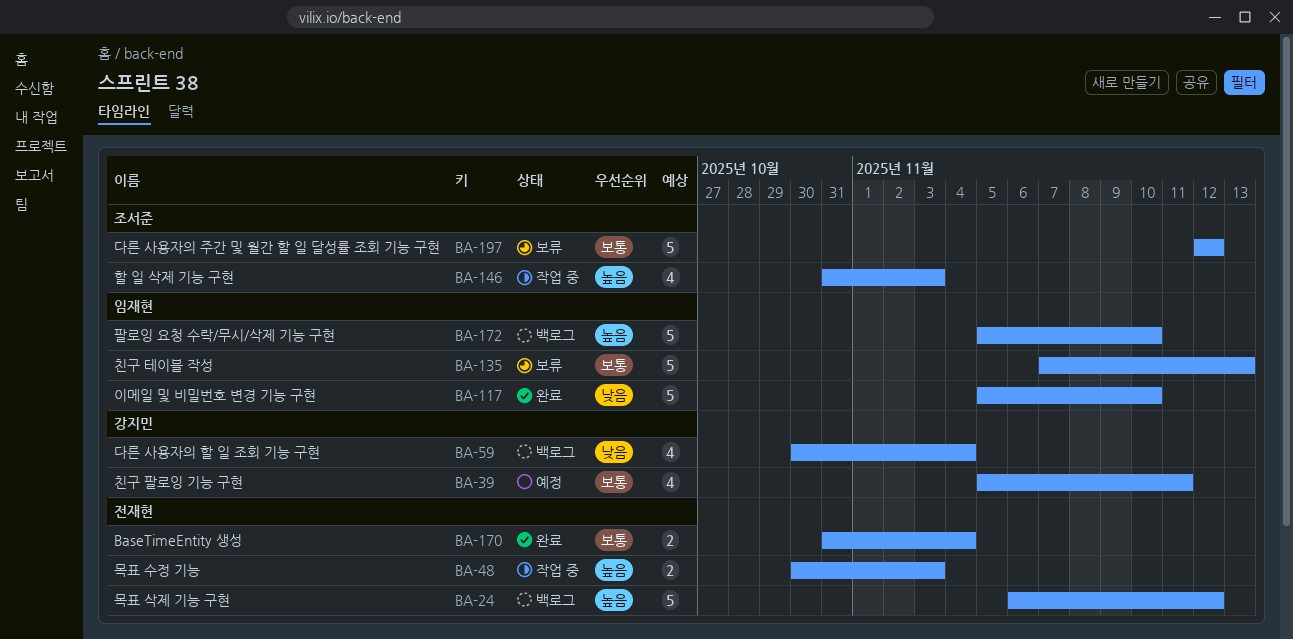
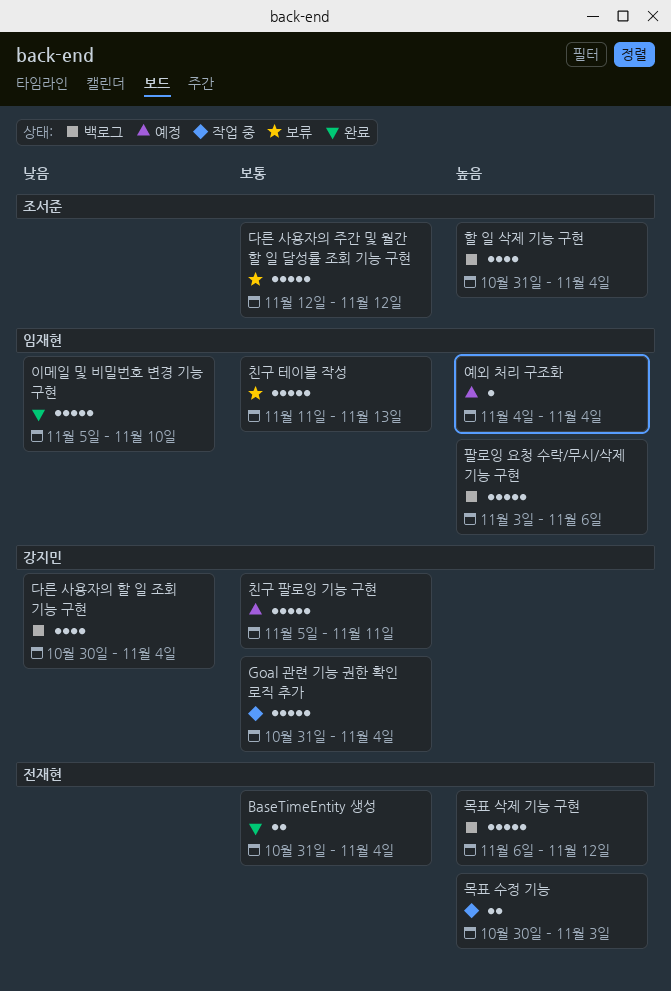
Goal 관련 기능 권한 확인 로직 추가: none -> present
예외 처리 구조화: none -> present
친구 테이블 작성, start: Nov 7 -> Nov 11
친구 팔로잉 기능 구현, estimate: 4 -> 5
팔로잉 요청 수락/무시/삭제 기능 구현, start: Nov 5 -> Nov 3
팔로잉 요청 수락/무시/삭제 기능 구현, due: Nov 10 -> Nov 6
할 일 삭제 기능 구현, status: 작업 중 -> 백로그
할 일 삭제 기능 구현, due: Nov 3 -> Nov 4

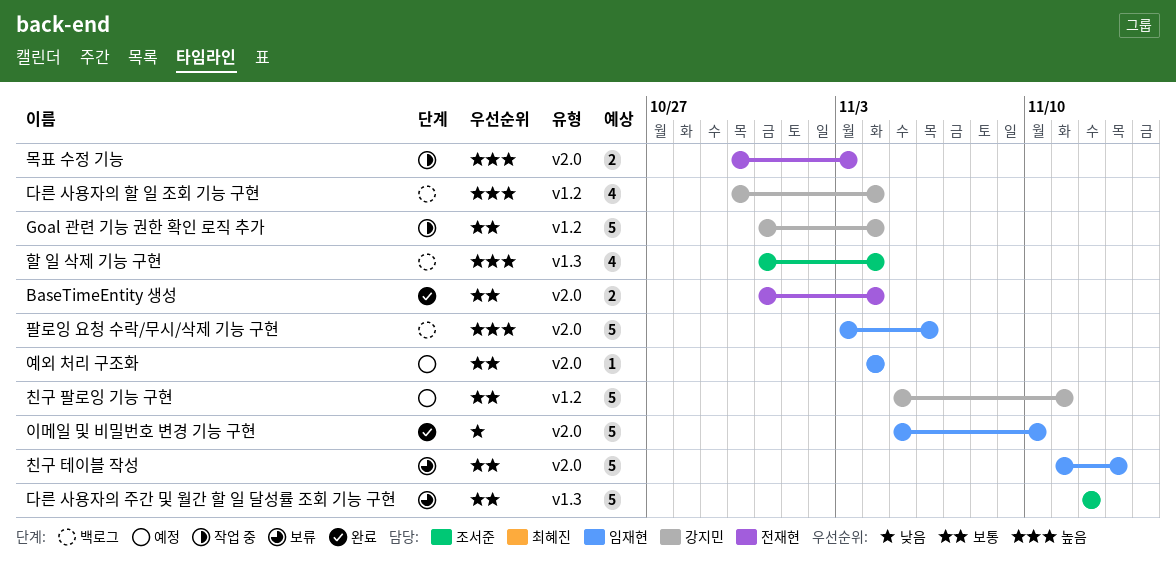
다른 사용자의 할 일 조회 기능 구현, priority: 낮음 -> 높음
목표 삭제 기능 구현: present -> none
예외 처리 구조화, priority: 높음 -> 보통

